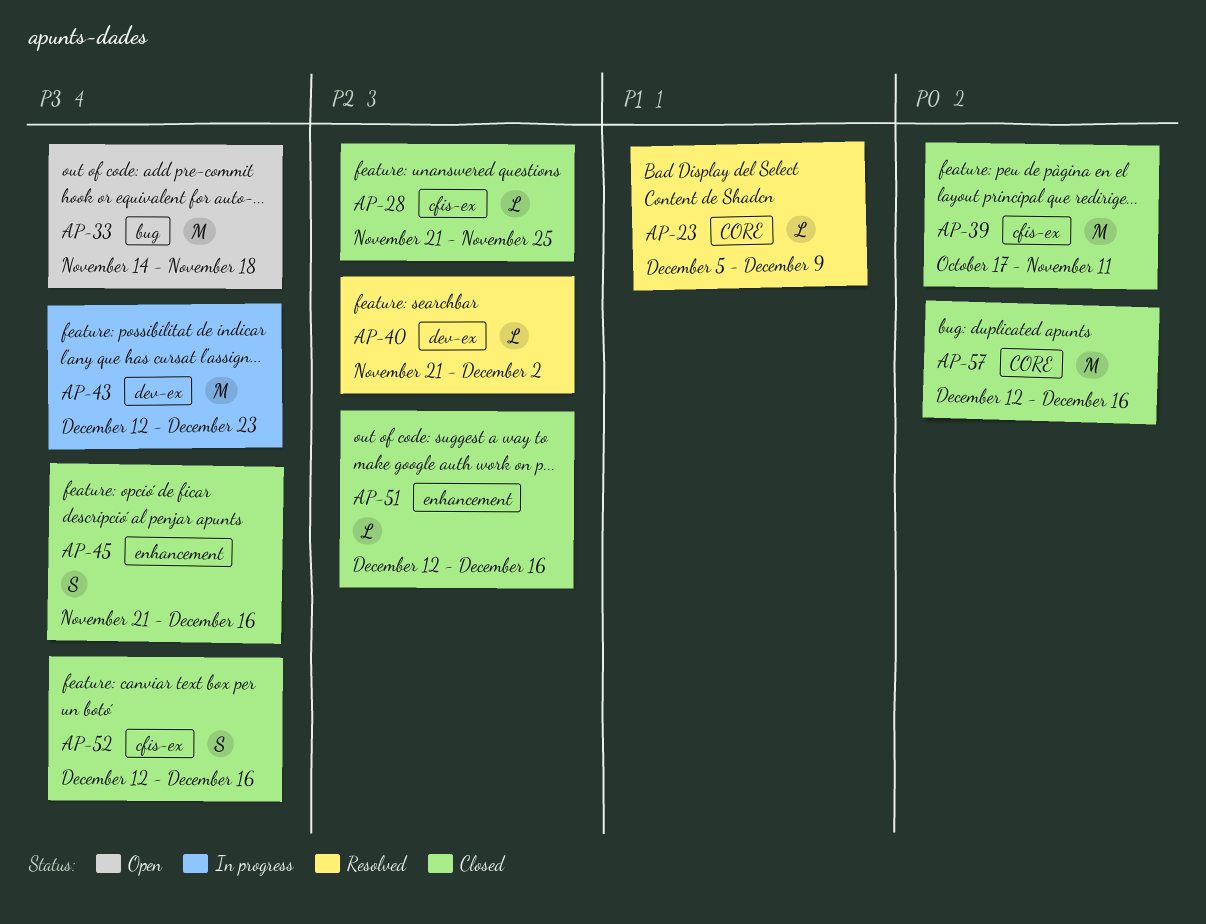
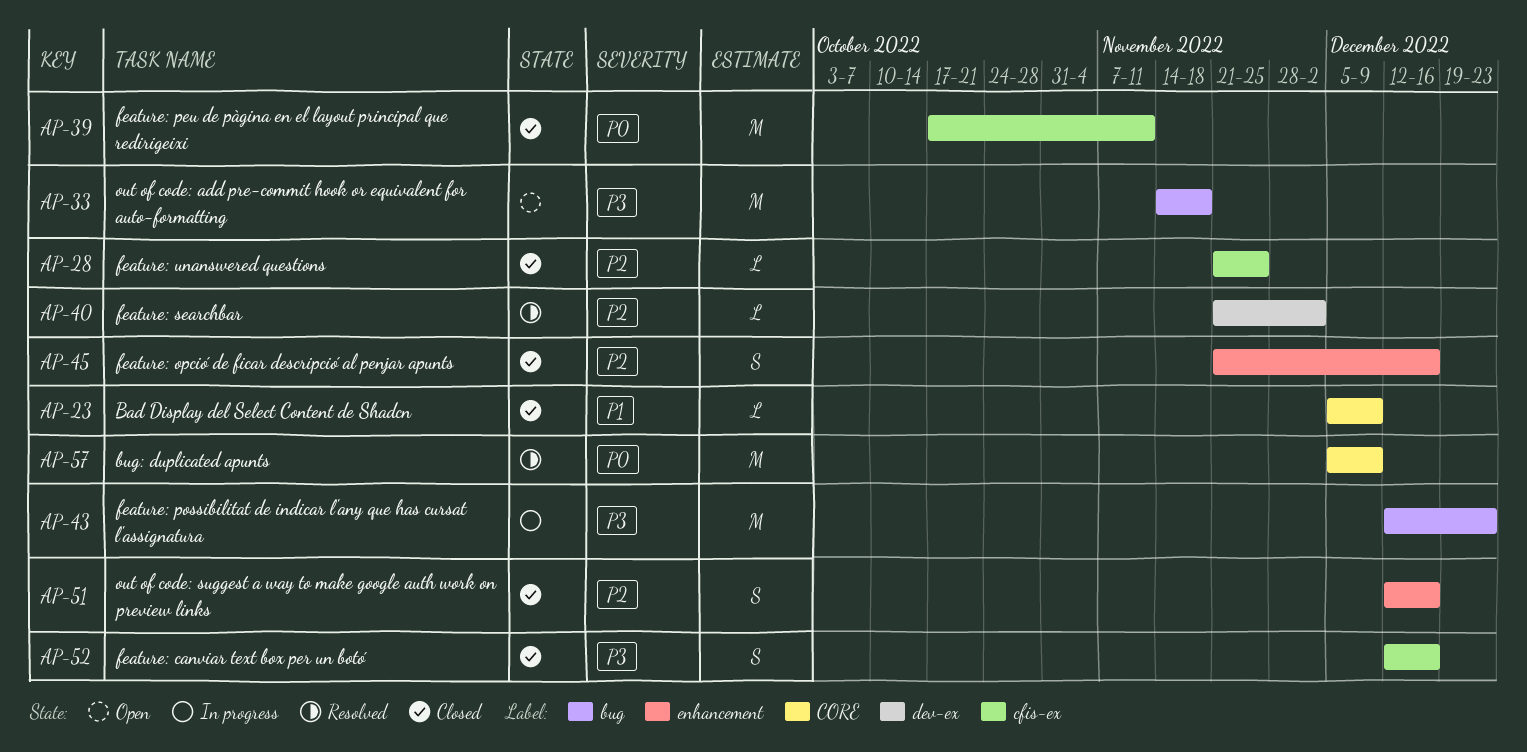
AP-23, status: Resolved -> Closed
AP-43, label: dev-ex -> bug
AP-45, priority: P3 -> P2
AP-51, estimate: L -> S
AP-57, status: Closed -> Resolved
AP-57, start: Dec 12 -> Dec 5
AP-57, due: Dec 16 -> Dec 9

